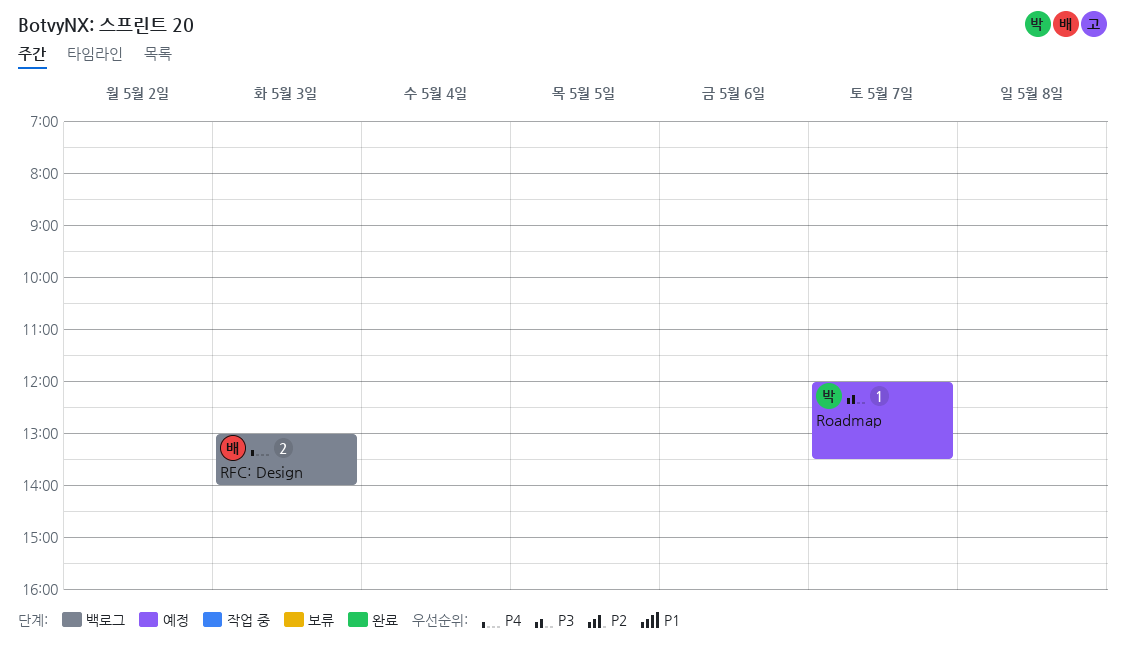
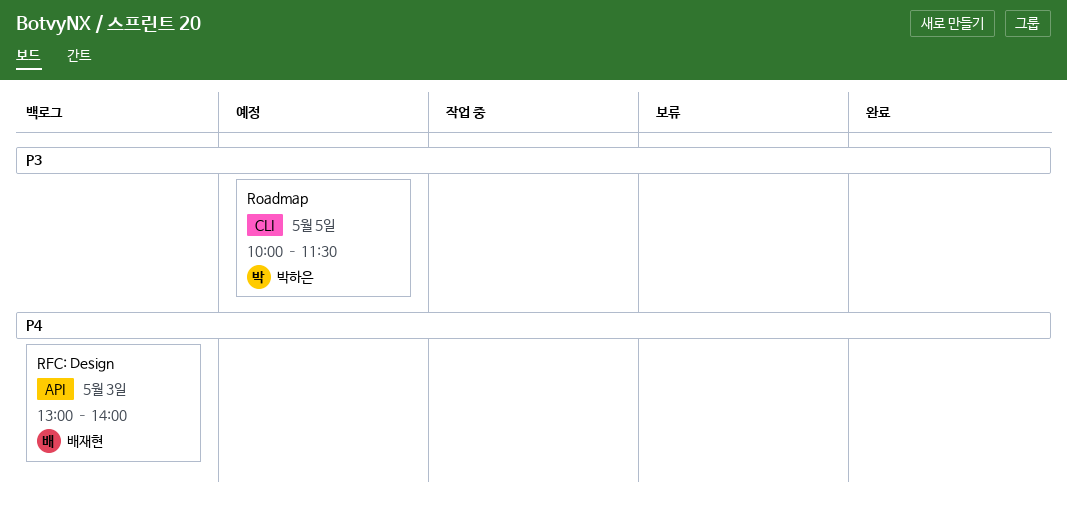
Roadmap, day: May 7 -> May 5
Roadmap, begins: 12:00 -> 10:00
Roadmap, ends: 13:30 -> 11:30

